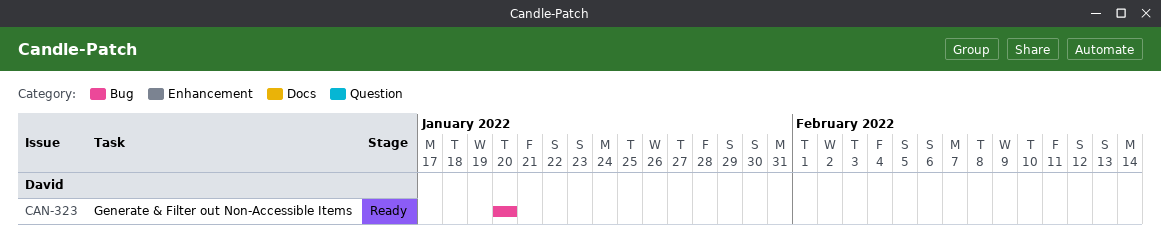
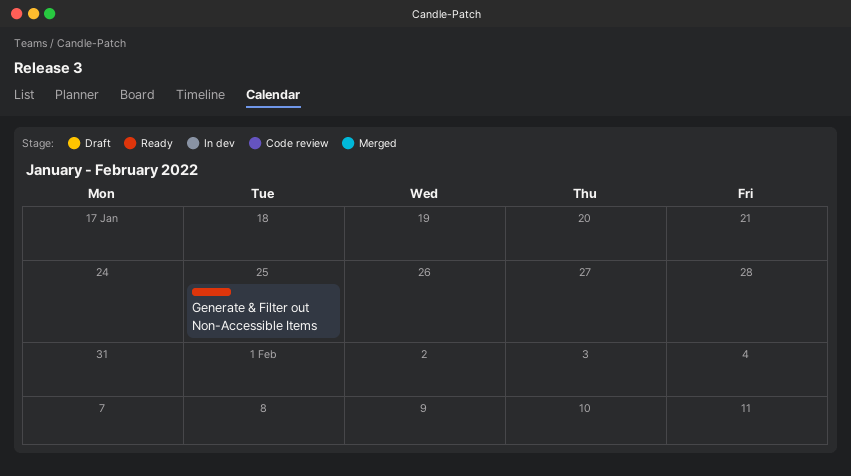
Generate & Filter out Non-Accessible Items, due: Jan 20 -> Jan 25

